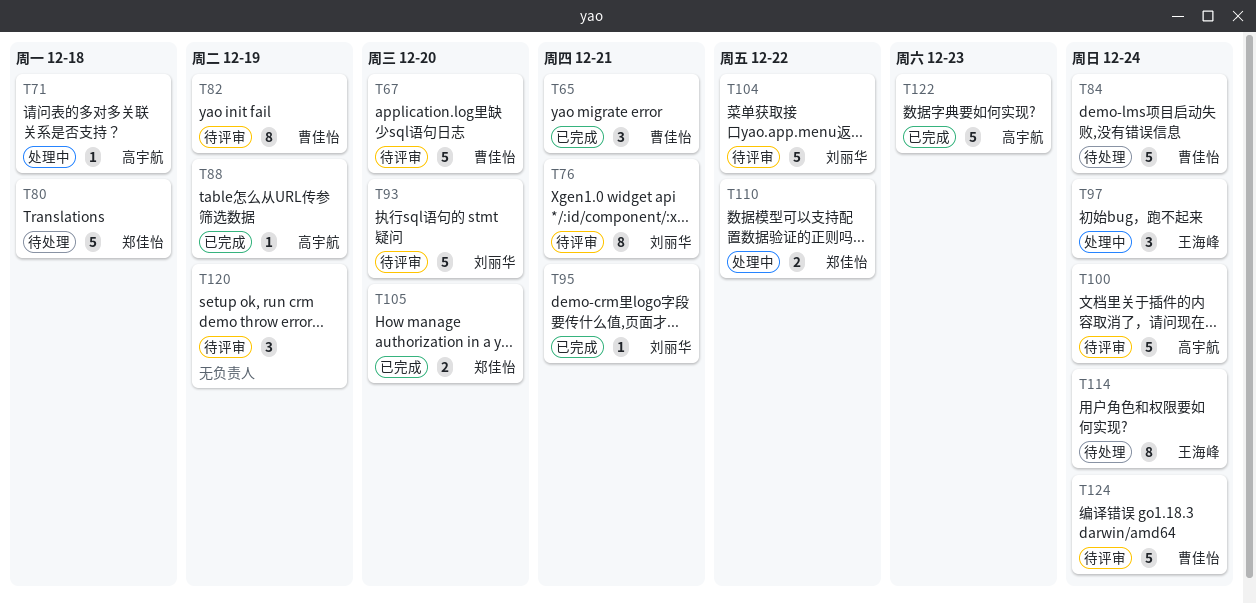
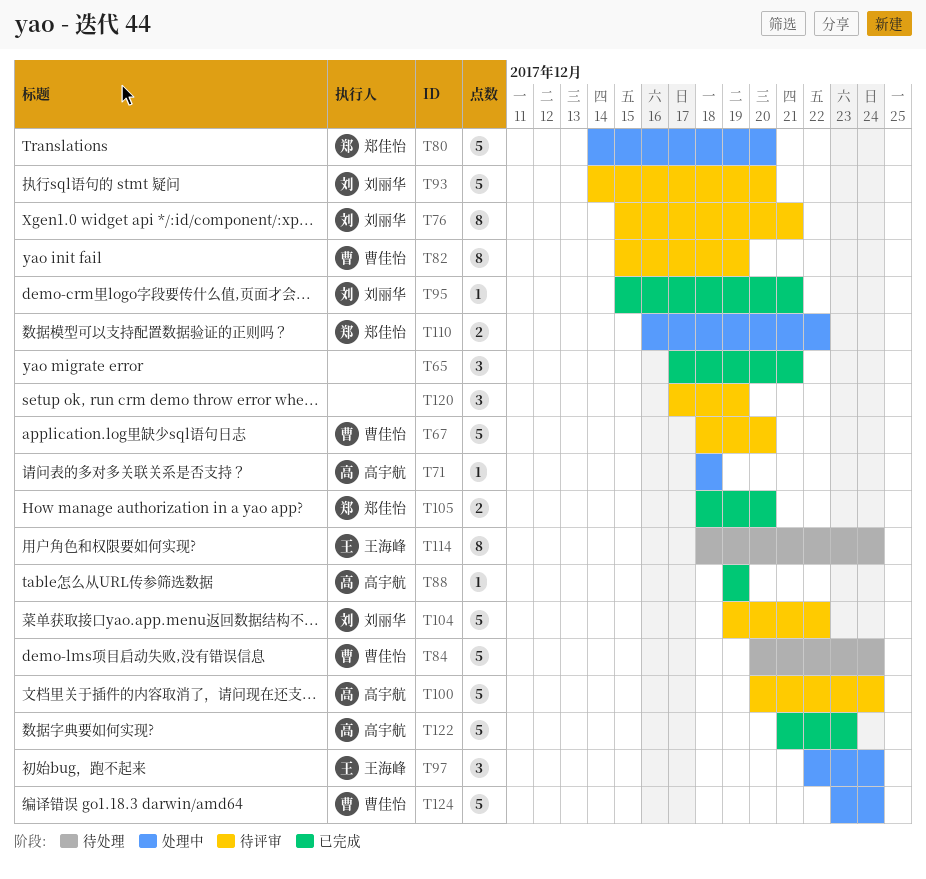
T65, owner: 曹佳怡 -> none
T80, status: 待处理 -> 处理中
T80, due: Dec 18 -> Dec 20
T124, status: 待评审 -> 处理中

